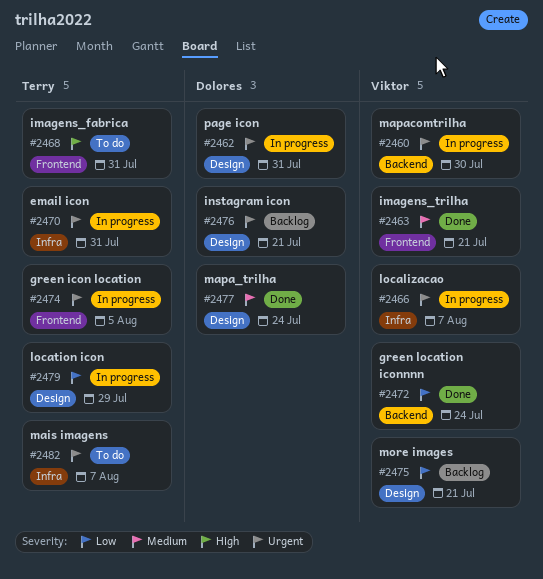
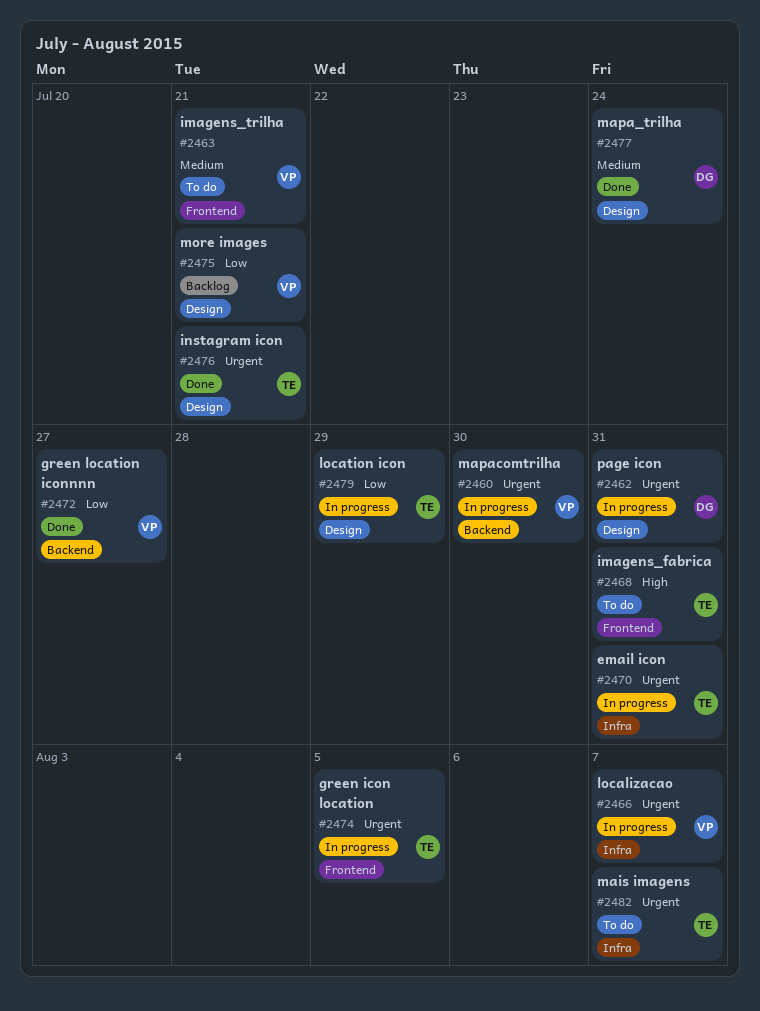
#2463, status: Done -> To do
#2472, due: Jul 24 -> Jul 27
#2476, status: Backlog -> Done
#2476, owner: Dolores -> Terry

